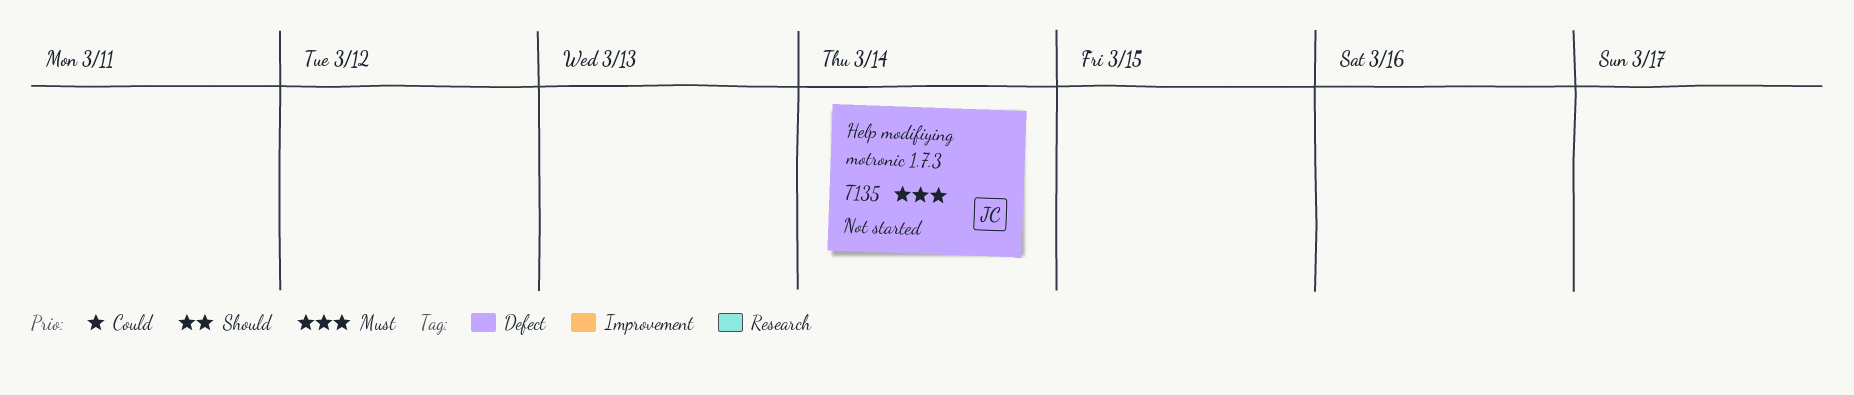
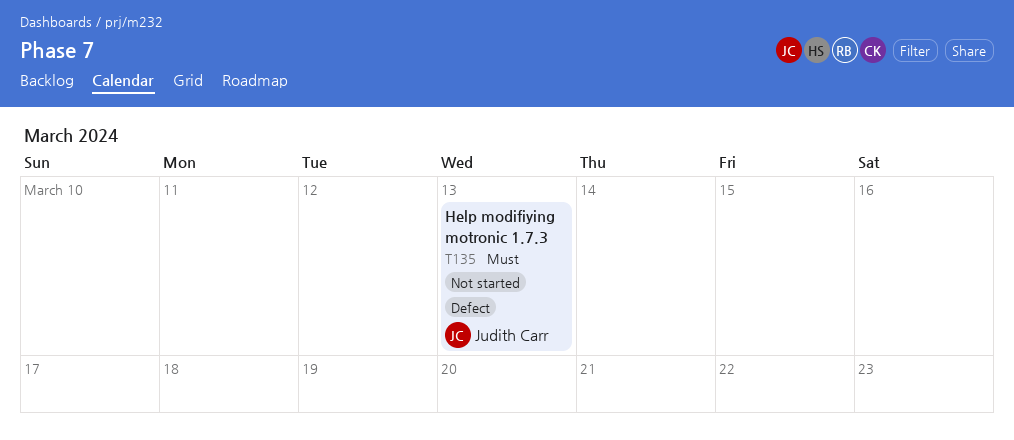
T135, due: Mar 14 -> Mar 13

